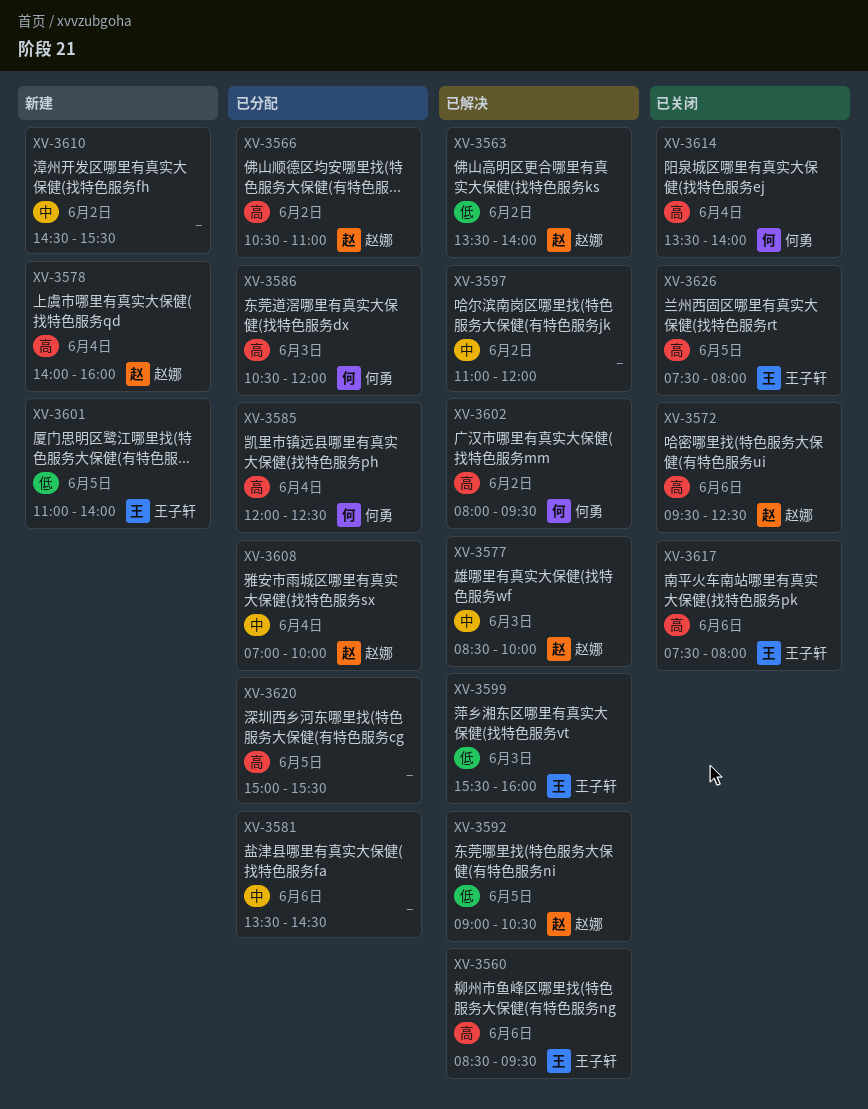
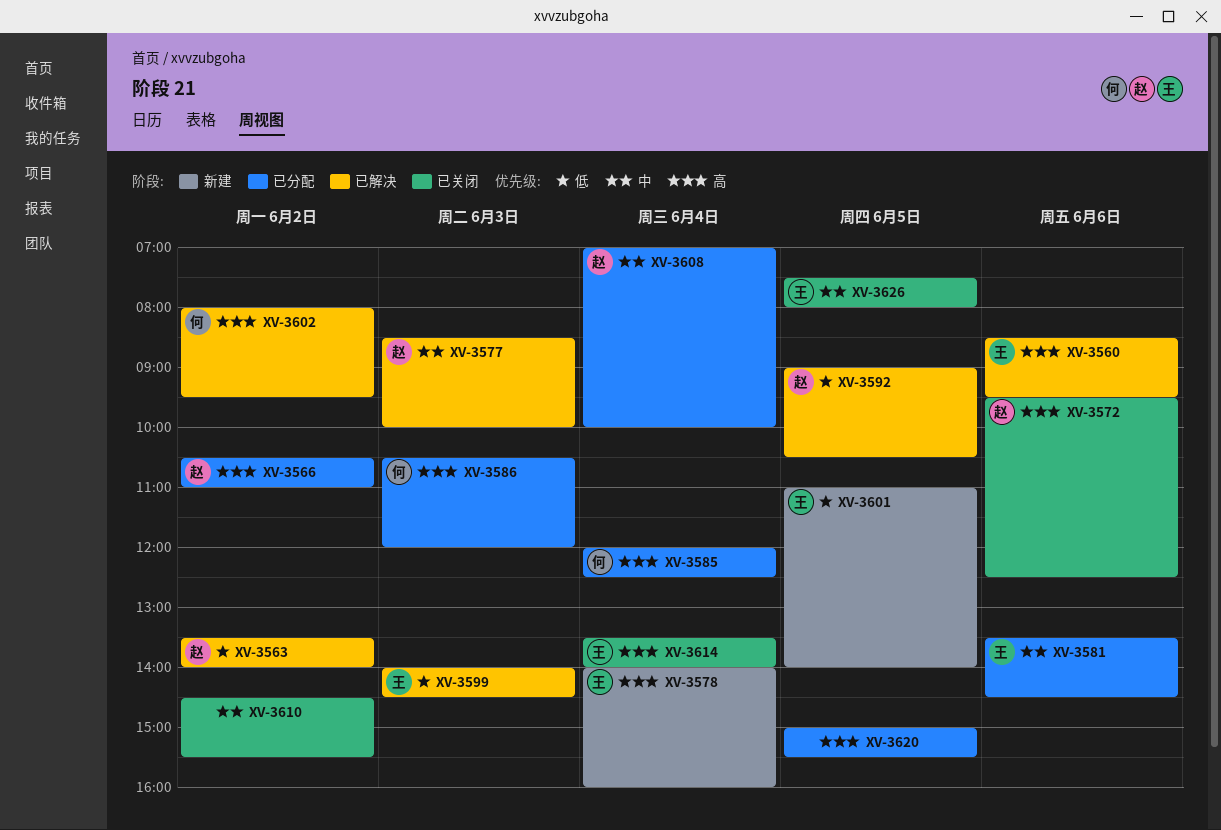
XV-3578, owner: 赵娜 -> 王子轩
XV-3581, owner: none -> 王子轩
XV-3597: present -> none
XV-3599, begins: 15:30 -> 14:00
XV-3599, ends: 16:00 -> 14:30
XV-3610, status: 新建 -> 已关闭
XV-3614, owner: 何勇 -> 王子轩
XV-3617: present -> none
XV-3626, priority: 高 -> 中

